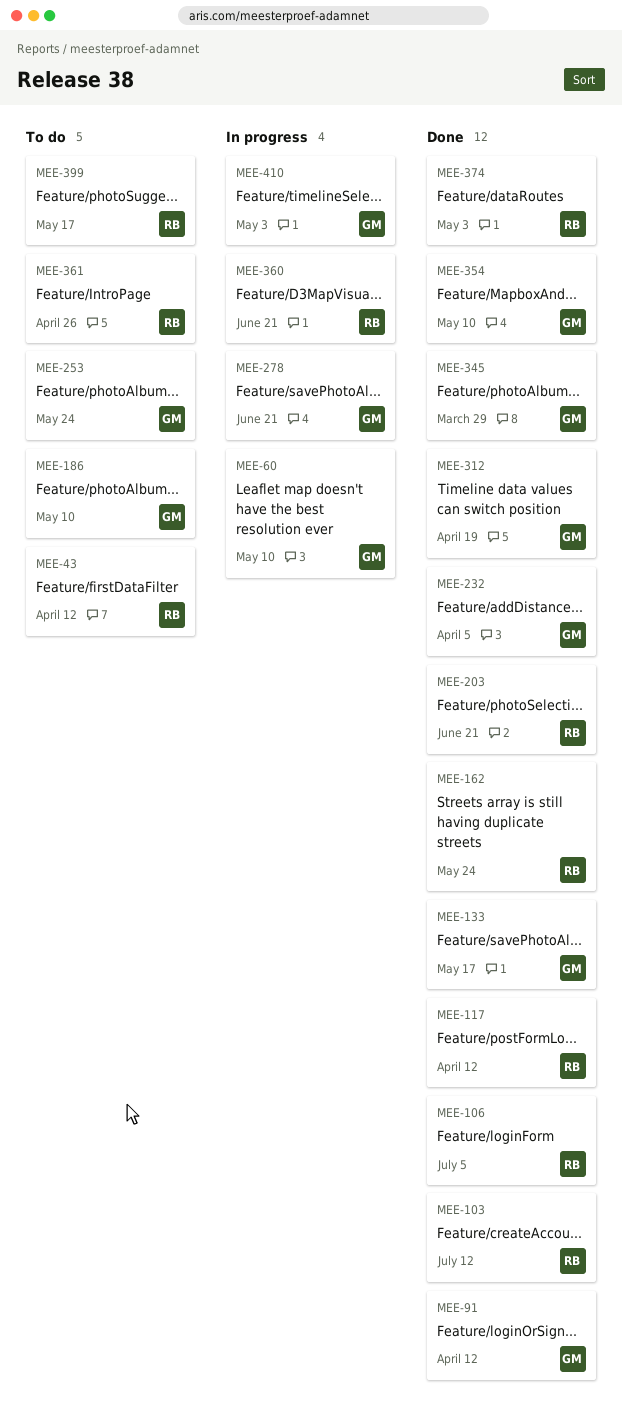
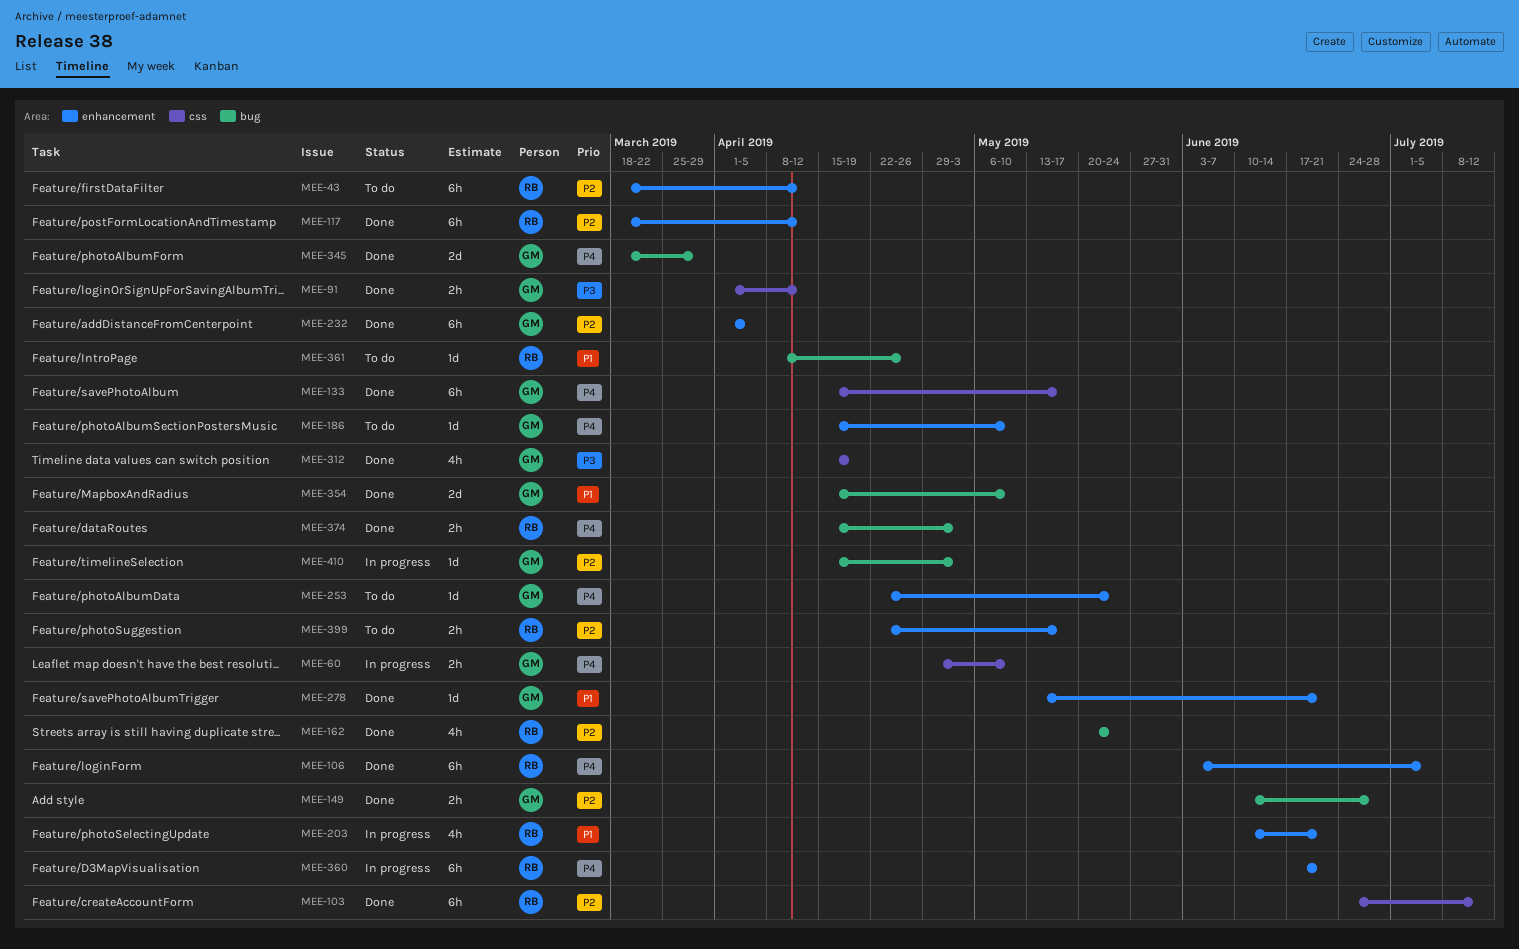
MEE-149: none -> present
MEE-203, status: Done -> In progress
MEE-278, status: In progress -> Done

